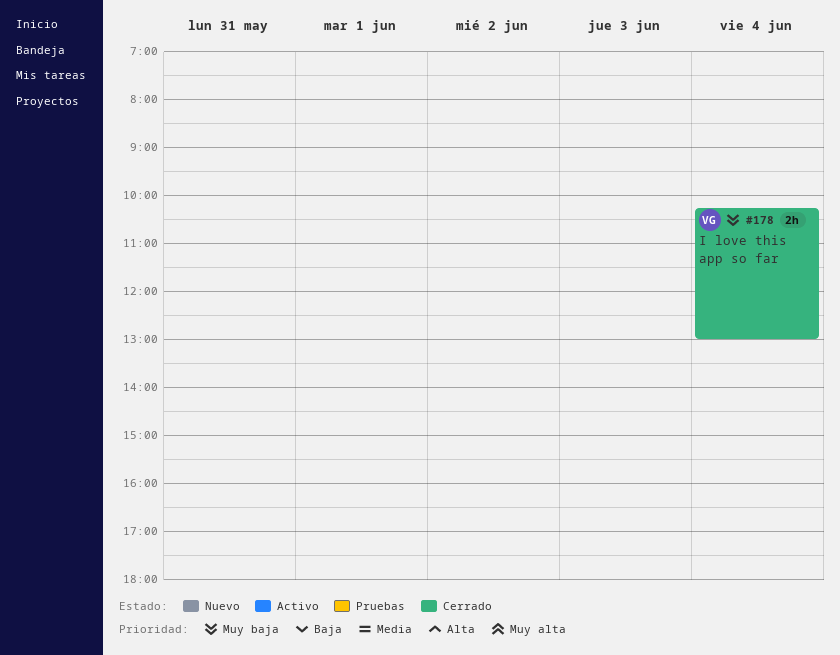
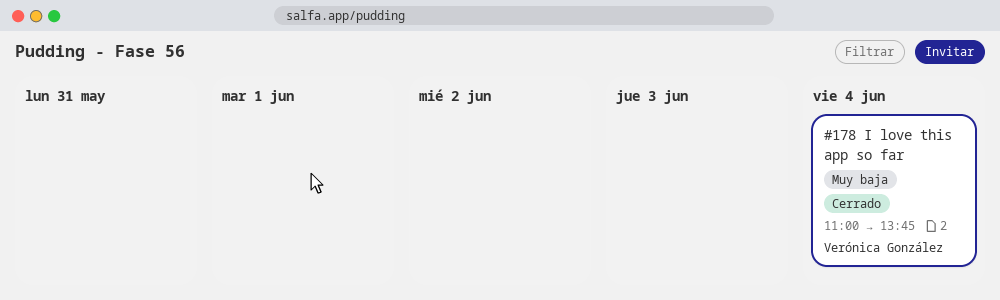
#178, begins: 10:15 -> 11:00
#178, ends: 13:00 -> 13:45

